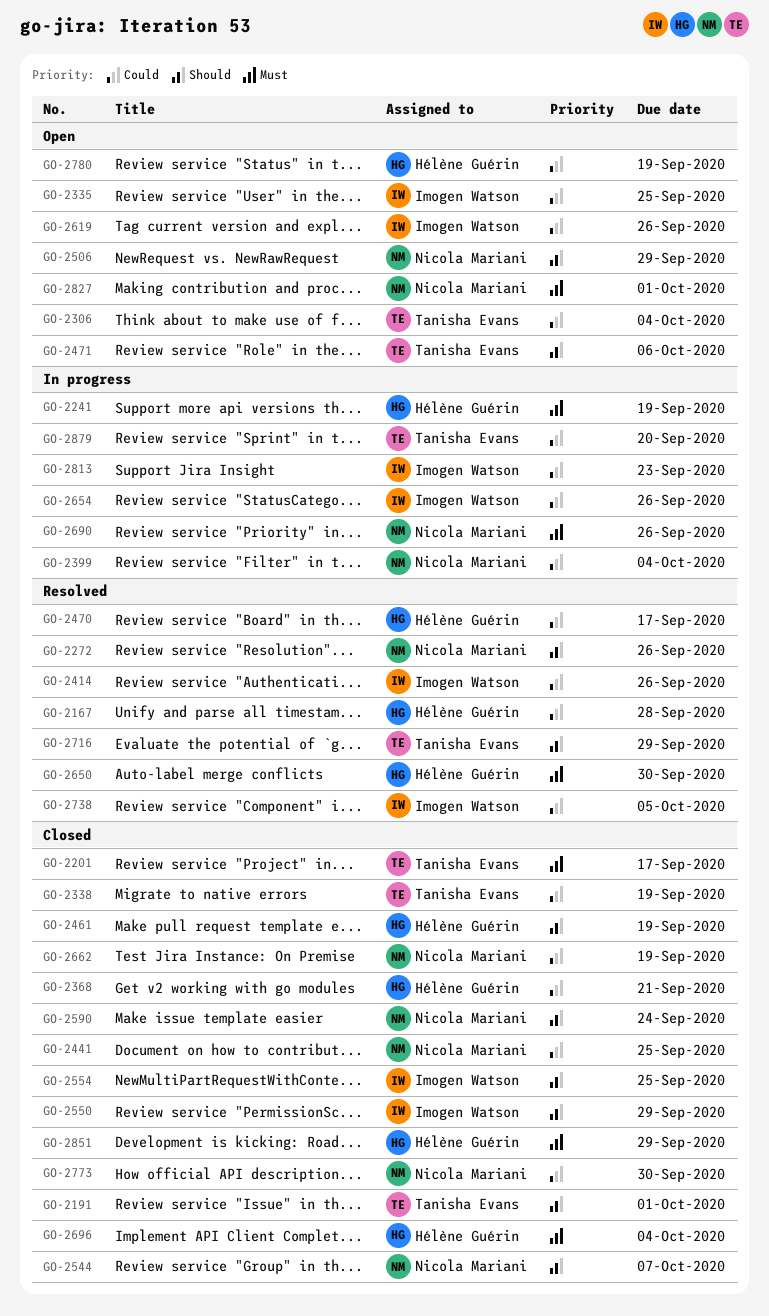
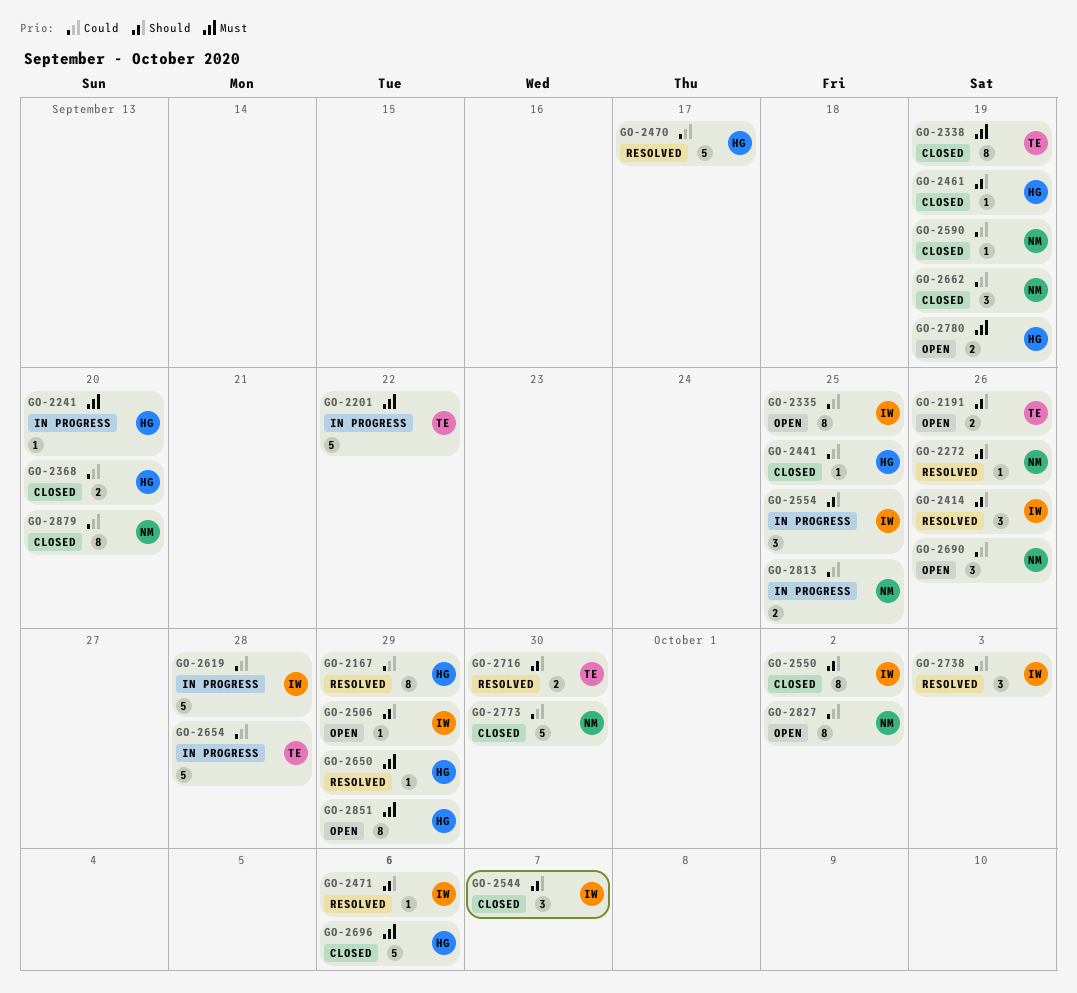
GO-2167, due: Sep 28 -> Sep 29
GO-2191, status: Closed -> Open
GO-2191, due: Oct 1 -> Sep 26
GO-2201, status: Closed -> In progress
GO-2201, due: Sep 17 -> Sep 22
GO-2241, due: Sep 19 -> Sep 20
GO-2306: present -> none
GO-2338, priority: Could -> Must
GO-2368, due: Sep 21 -> Sep 20
GO-2399: present -> none
GO-2414, priority: Could -> Should
GO-2441, owner: Nicola Mariani -> Hélène Guérin
GO-2471, status: Open -> Resolved
GO-2471, owner: Tanisha Evans -> Imogen Watson
GO-2506, owner: Nicola Mariani -> Imogen Watson
GO-2544, owner: Nicola Mariani -> Imogen Watson
GO-2550, due: Sep 29 -> Oct 2
GO-2554, status: Closed -> In progress
GO-2590, priority: Should -> Could
GO-2590, due: Sep 24 -> Sep 19
GO-2619, status: Open -> In progress
GO-2619, due: Sep 26 -> Sep 28
GO-2650, due: Sep 30 -> Sep 29
GO-2654, owner: Imogen Watson -> Tanisha Evans
GO-2654, due: Sep 26 -> Sep 28
GO-2690, status: In progress -> Open
GO-2690, priority: Must -> Could
GO-2696, due: Oct 4 -> Oct 6
GO-2716, due: Sep 29 -> Sep 30
GO-2738, due: Oct 5 -> Oct 3
GO-2780, priority: Could -> Must
GO-2813, owner: Imogen Watson -> Nicola Mariani
GO-2813, due: Sep 23 -> Sep 25
GO-2827, priority: Must -> Could
GO-2827, due: Oct 1 -> Oct 2
GO-2851, status: Closed -> Open
GO-2879, status: In progress -> Closed
GO-2879, owner: Tanisha Evans -> Nicola Mariani

